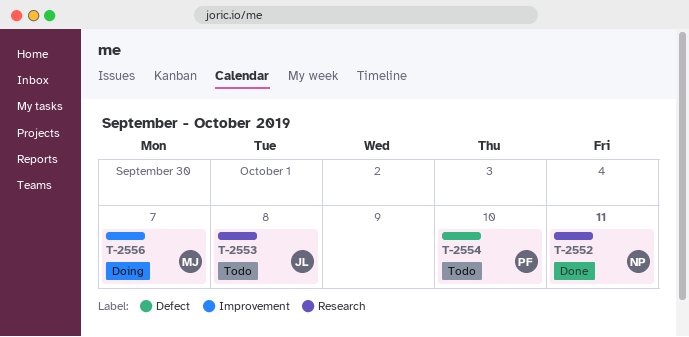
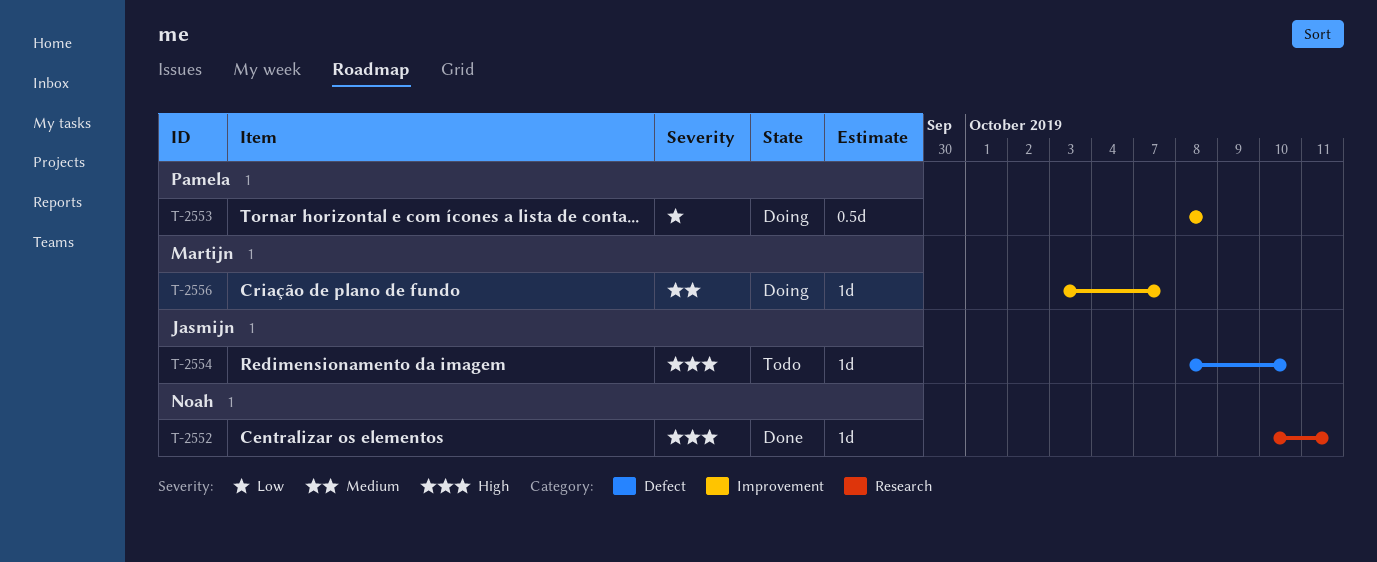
T-2553, status: Todo -> Doing
T-2553, owner: Jasmijn -> Pamela
T-2553, label: Research -> Improvement
T-2554, owner: Pamela -> Jasmijn

